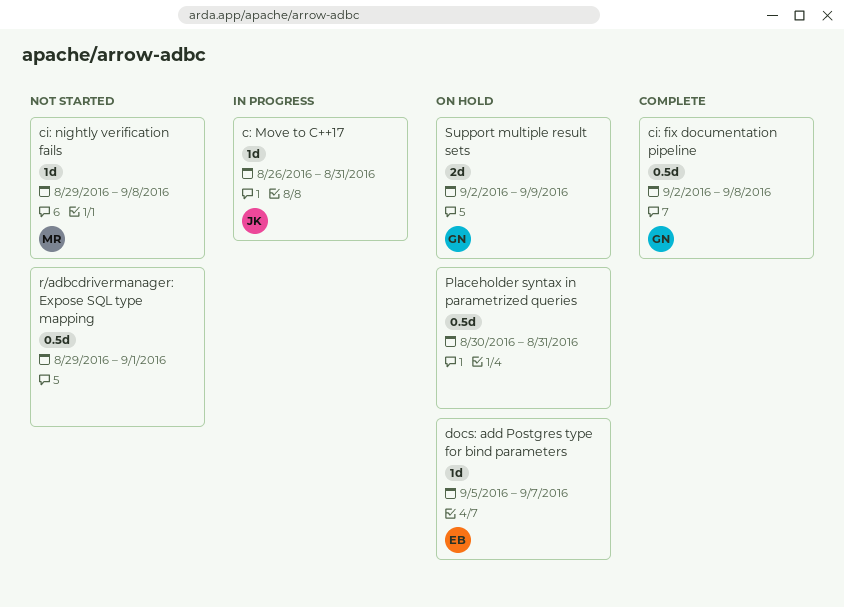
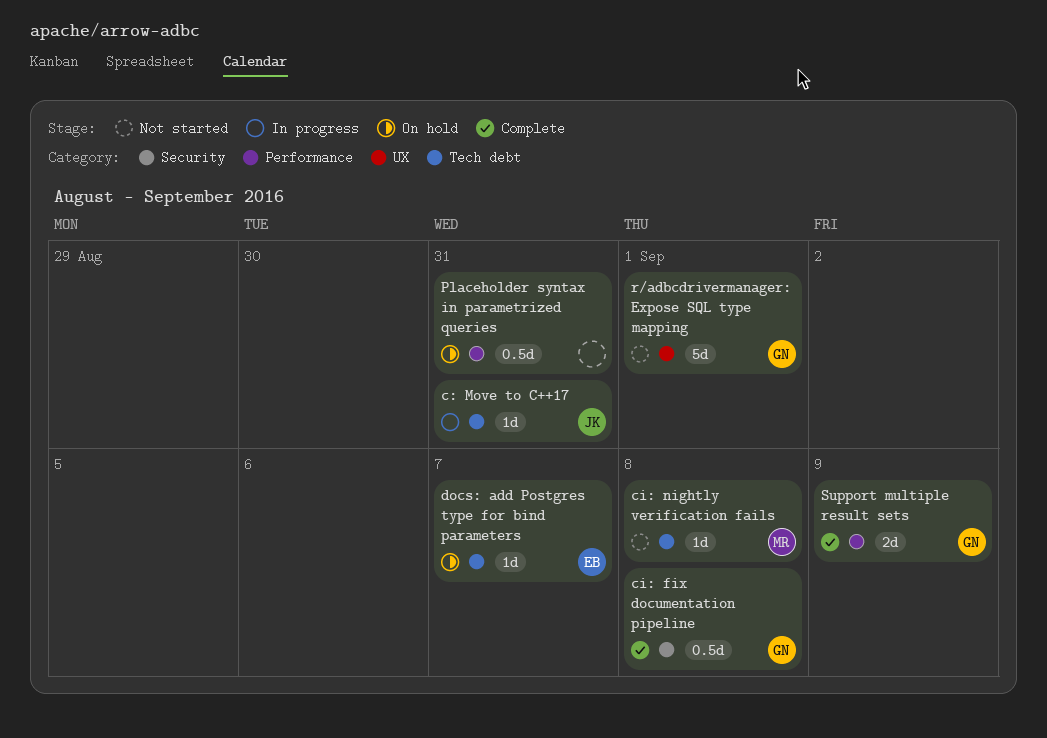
r/adbcdrivermanager: Expose SQL type mapping, owner: none -> GN
r/adbcdrivermanager: Expose SQL type mapping, estimate: 0.5d -> 5d
Support multiple result sets, status: On hold -> Complete

